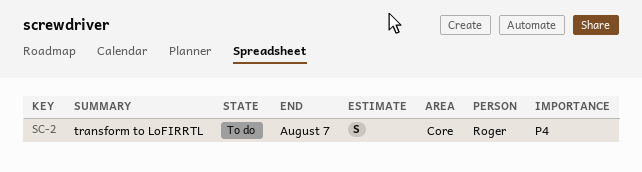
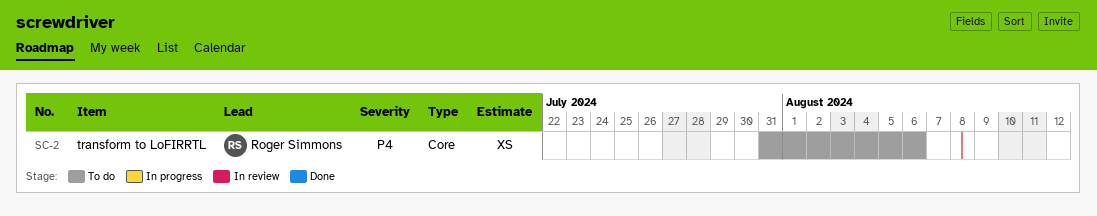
SC-2, estimate: S -> XS
SC-2, due: Aug 7 -> Aug 6

